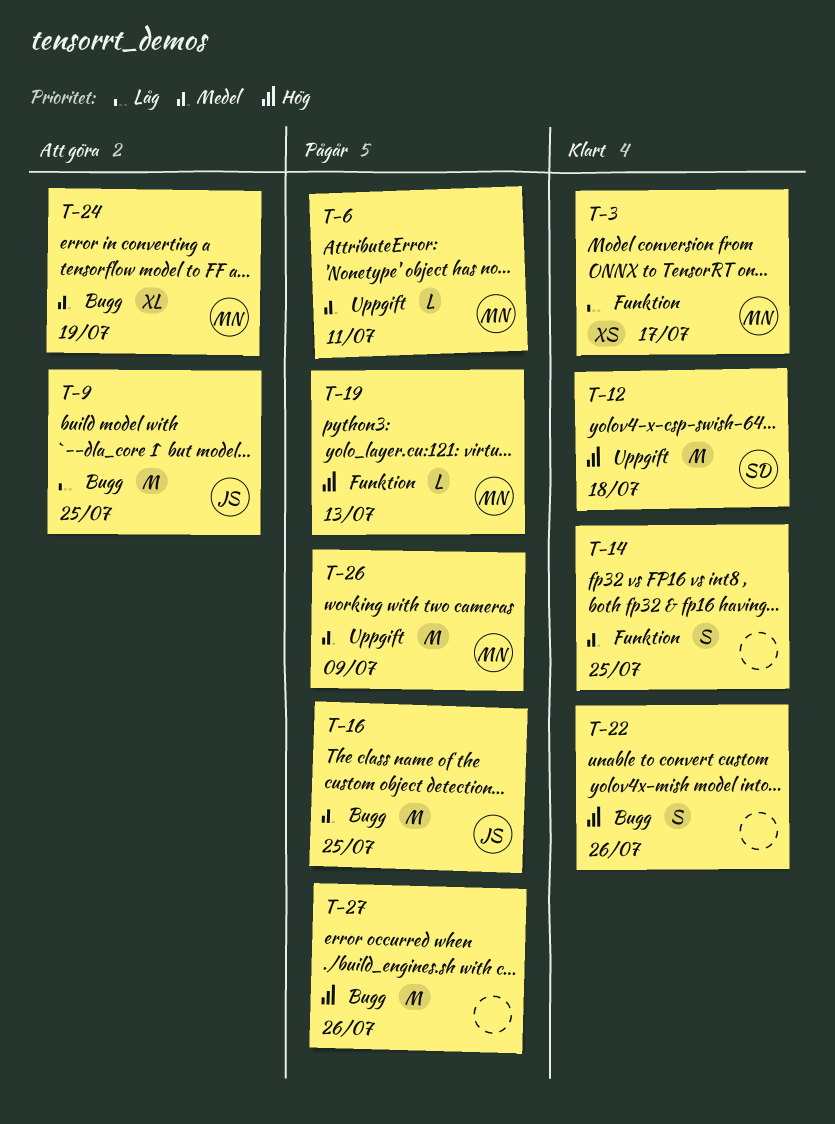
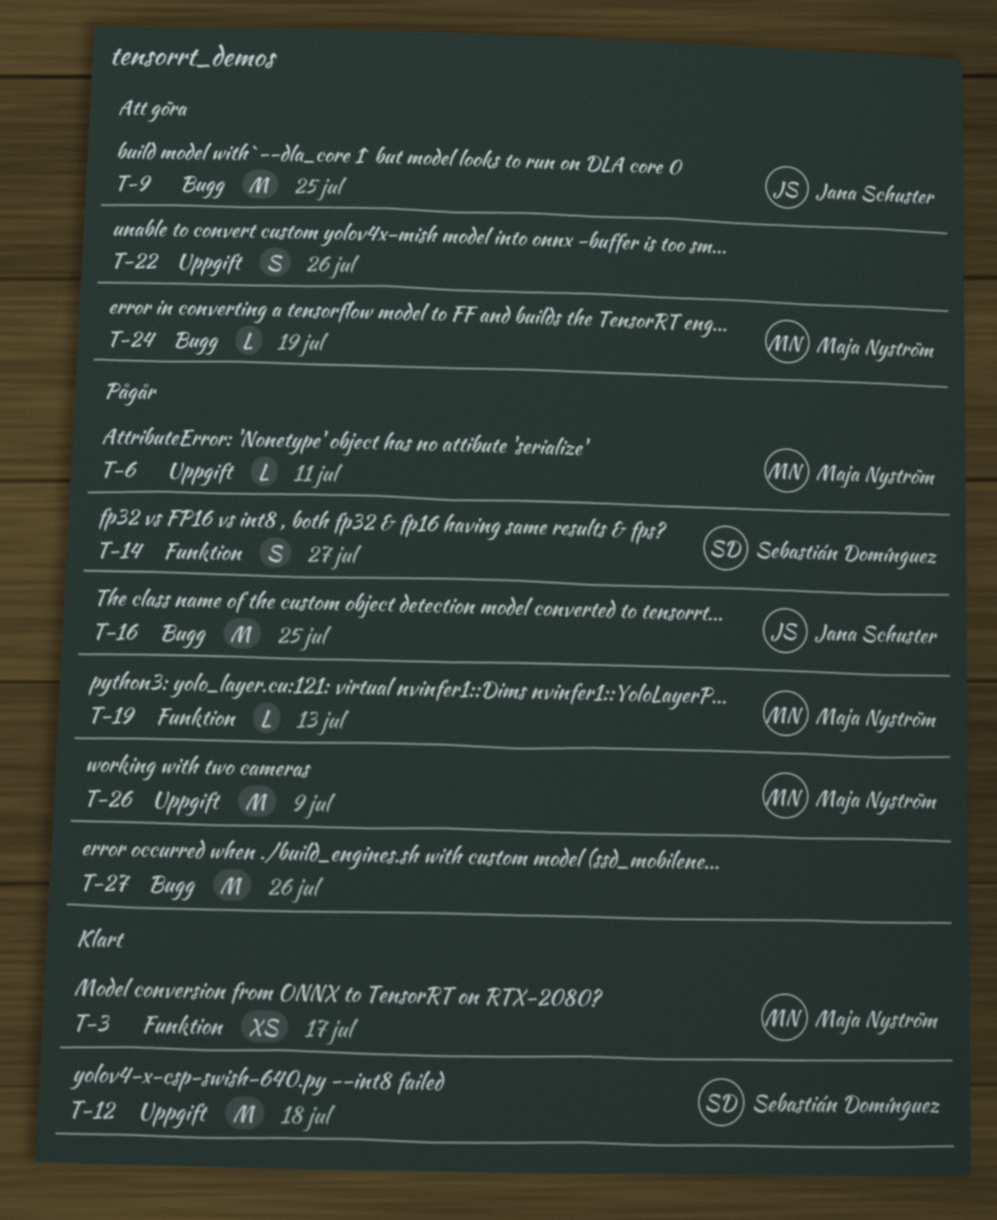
T-14, status: Klart -> Pågår
T-14, owner: none -> Sebastián Domínguez
T-14, due: Jul 25 -> Jul 27
T-22, status: Klart -> Att göra
T-22, label: Bugg -> Uppgift
T-24, estimate: XL -> L

